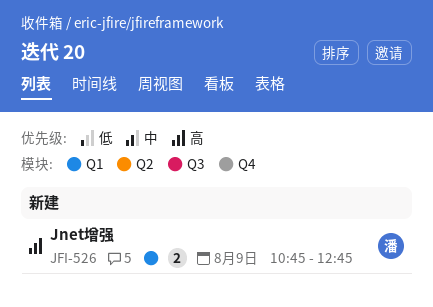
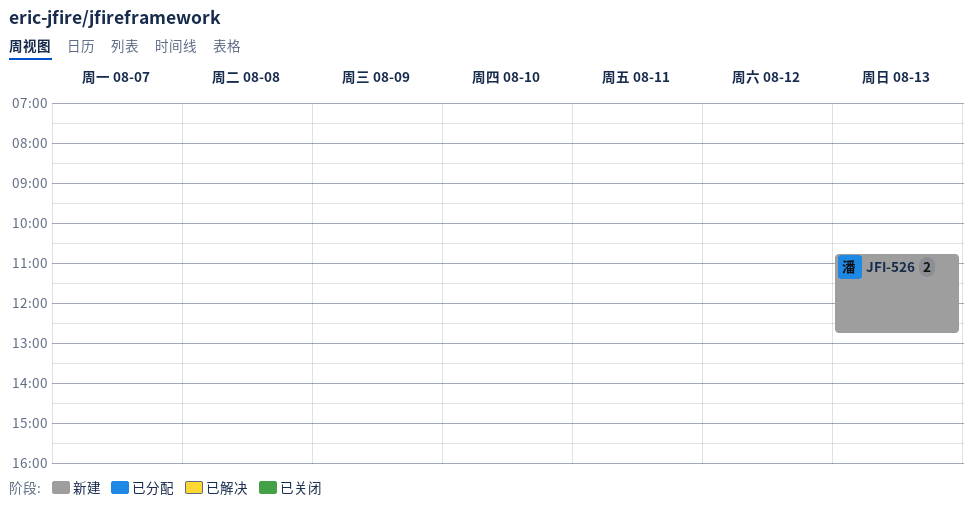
JFI-526, day: Aug 9 -> Aug 13

